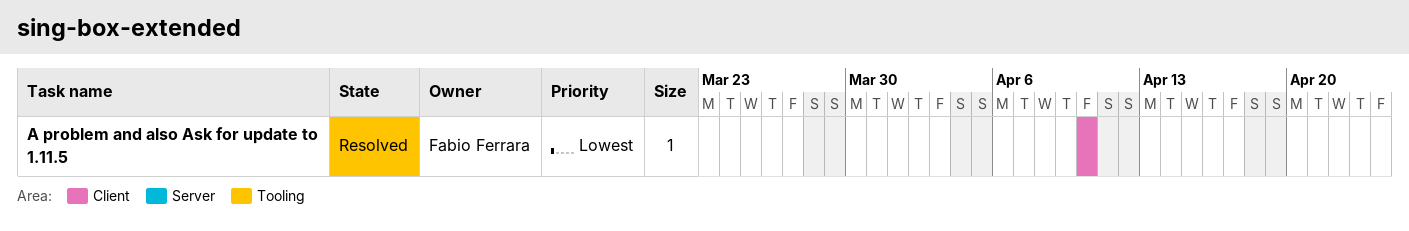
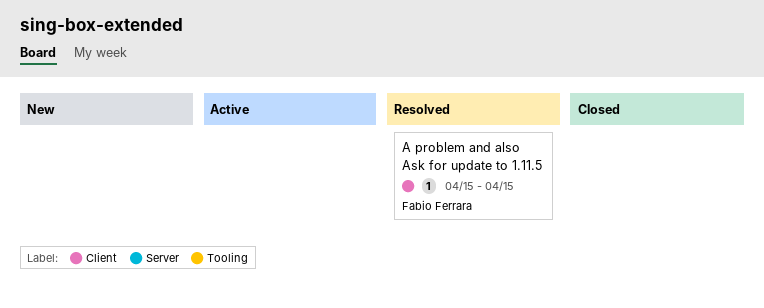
A problem and also Ask for update to 1.11.5, start: Apr 10 -> Apr 15
A problem and also Ask for update to 1.11.5, due: Apr 10 -> Apr 15

